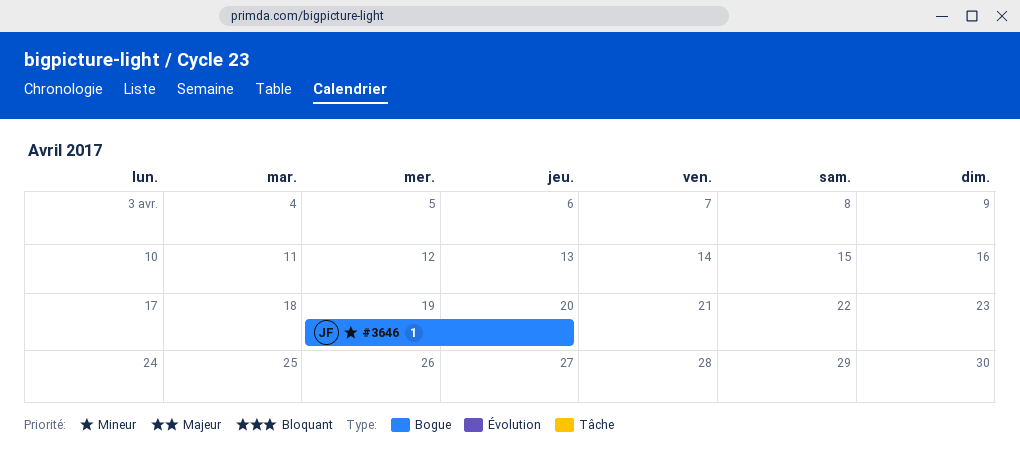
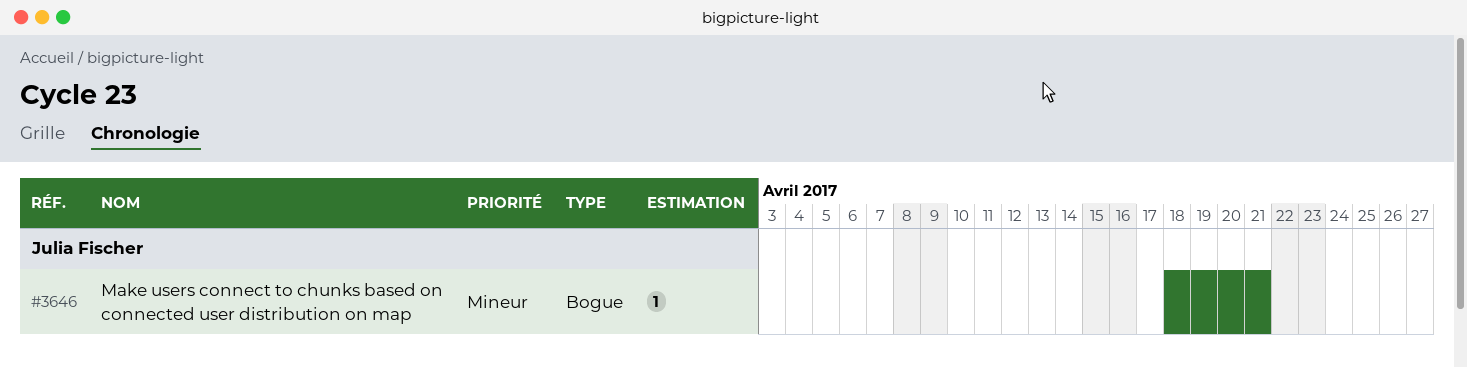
#3646, start: Apr 19 -> Apr 18
#3646, due: Apr 20 -> Apr 21

